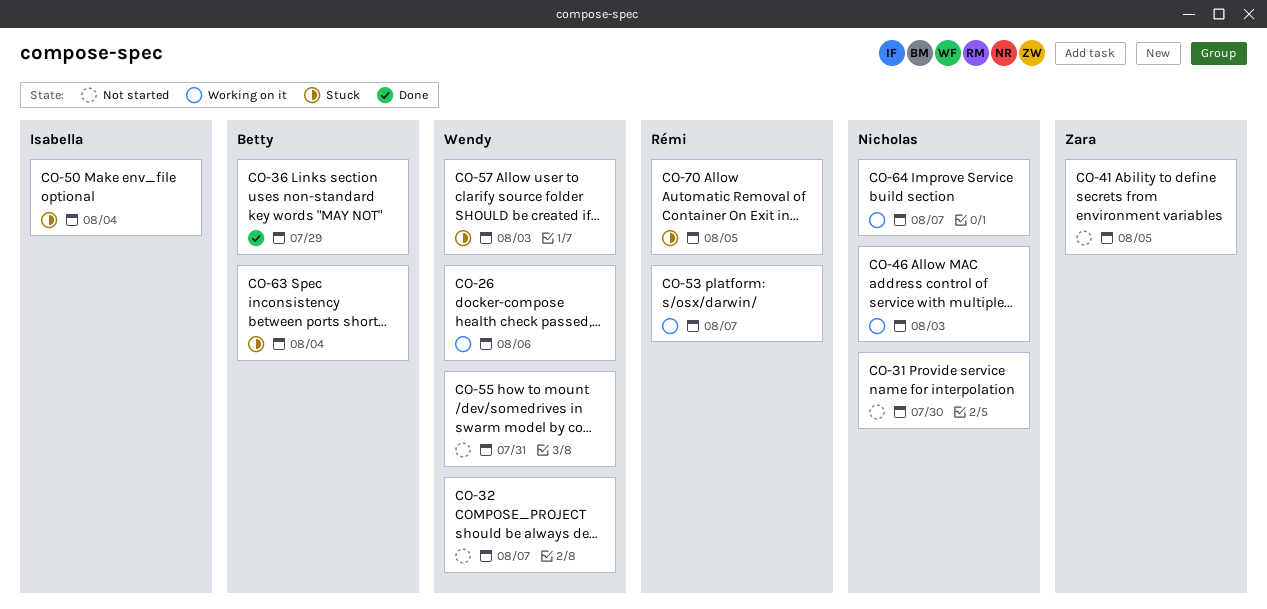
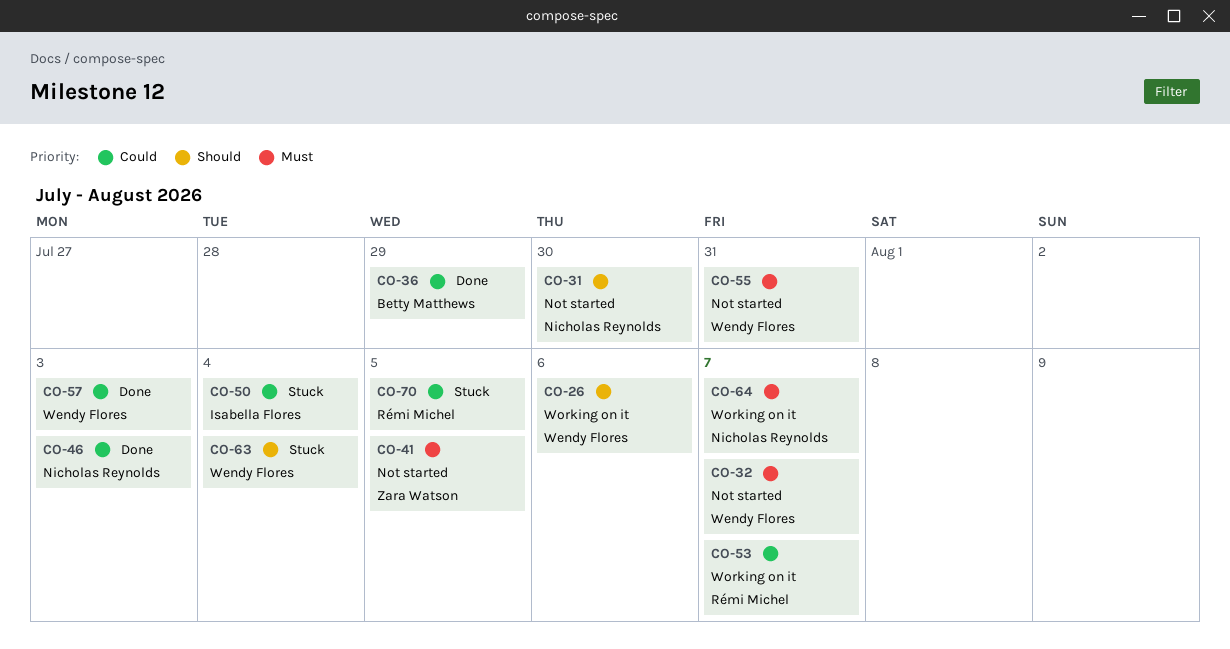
CO-46, status: Working on it -> Done
CO-57, status: Stuck -> Done
CO-63, owner: Betty Matthews -> Wendy Flores

